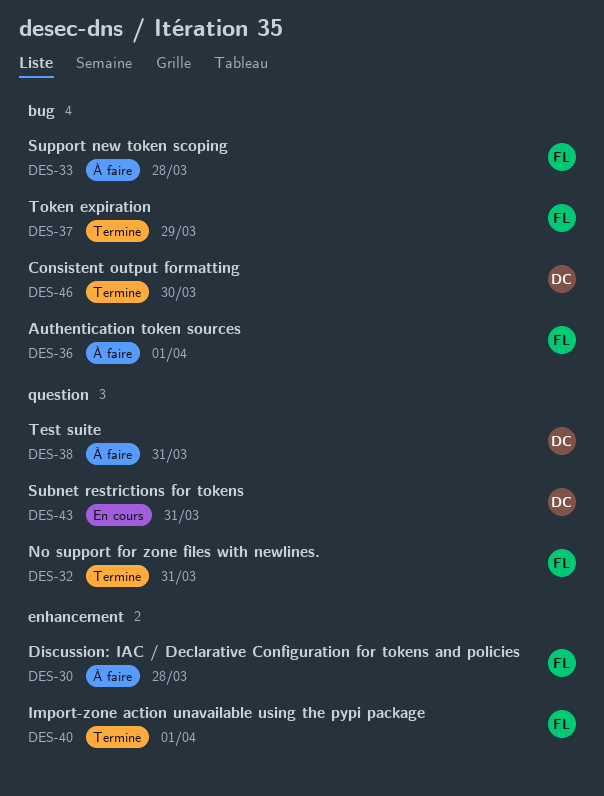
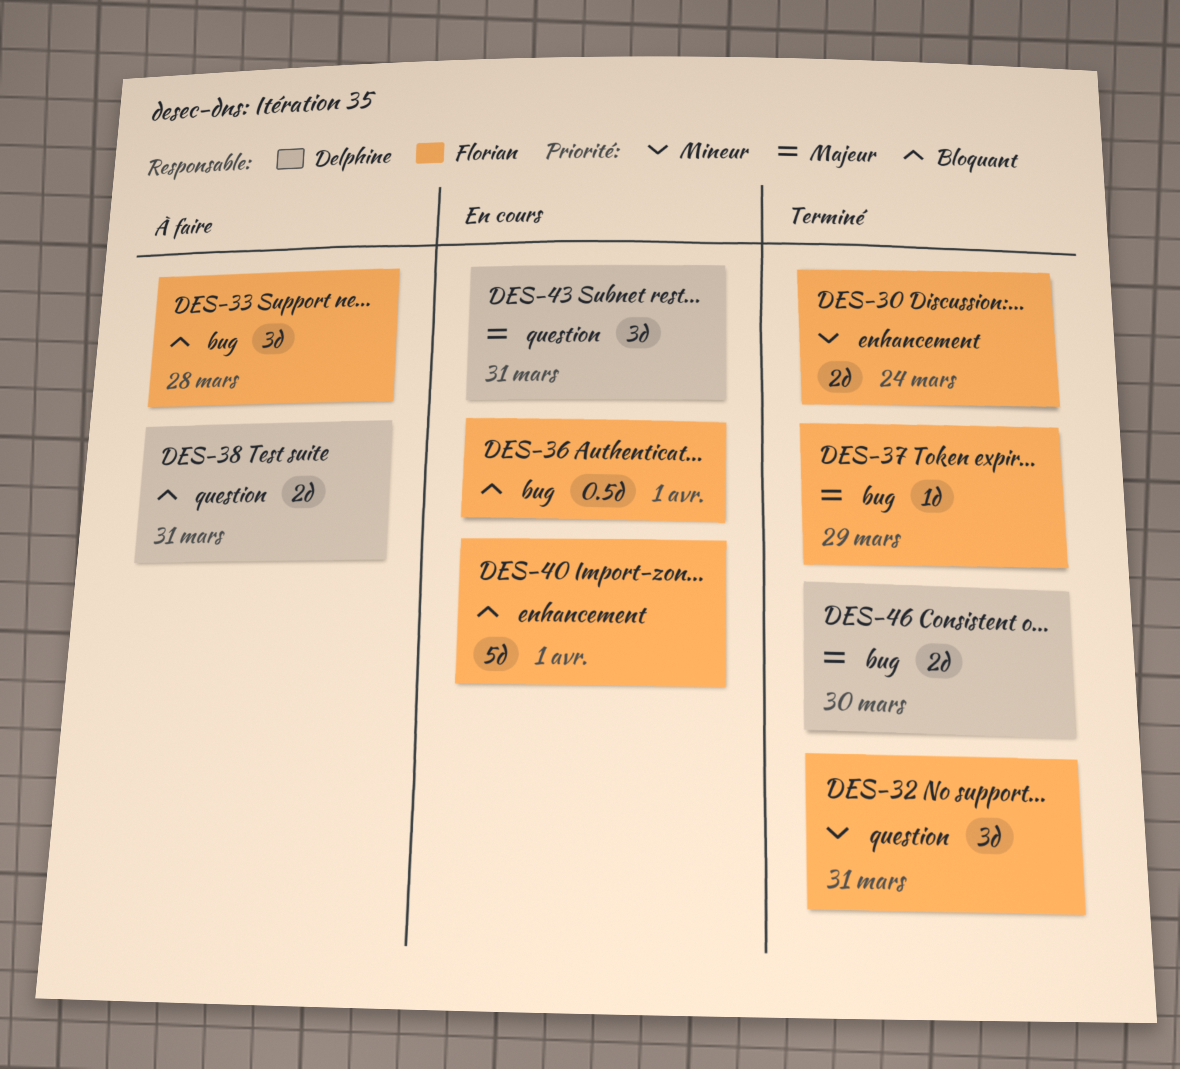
DES-30, status: À faire -> Terminé
DES-30, due: Mar 28 -> Mar 24
DES-36, status: À faire -> En cours
DES-40, status: Terminé -> En cours

